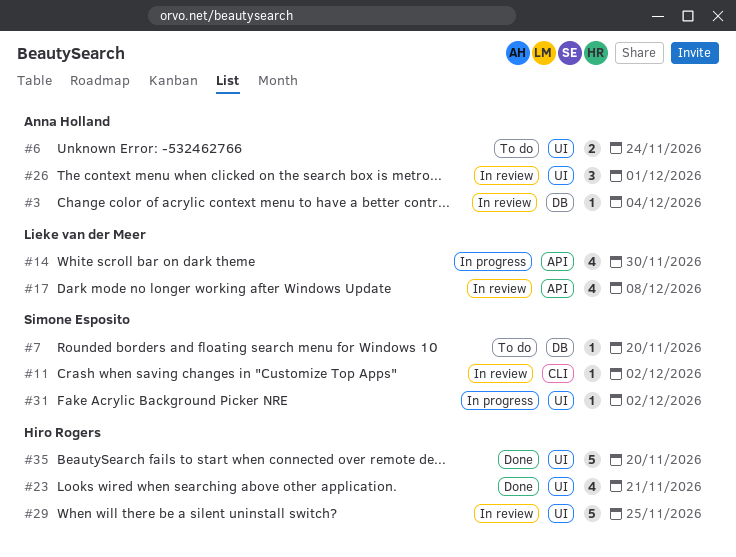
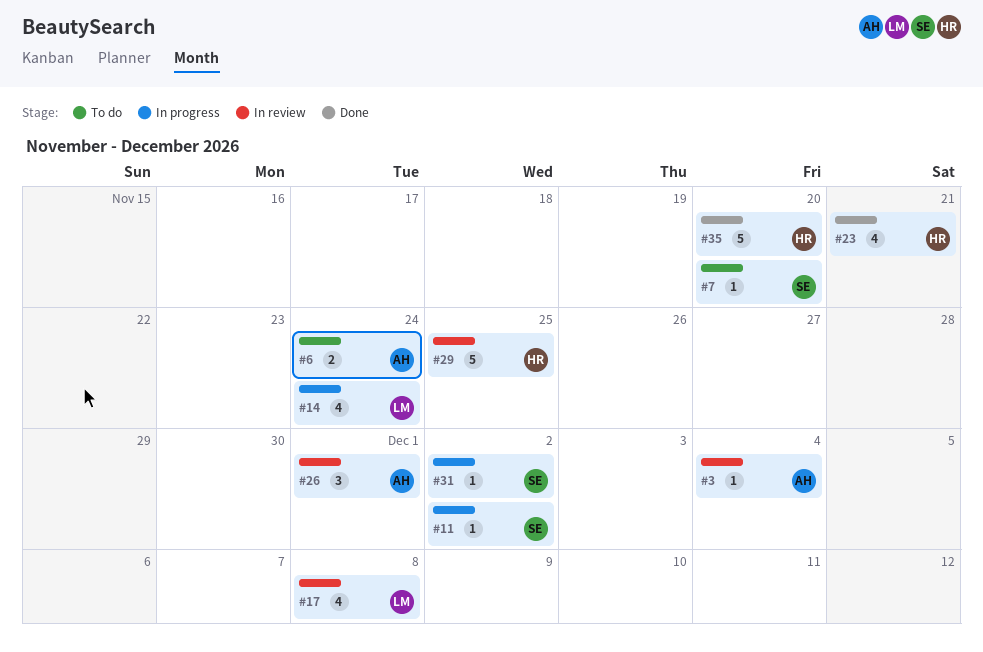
#11, status: In review -> In progress
#14, due: Nov 30 -> Nov 24

